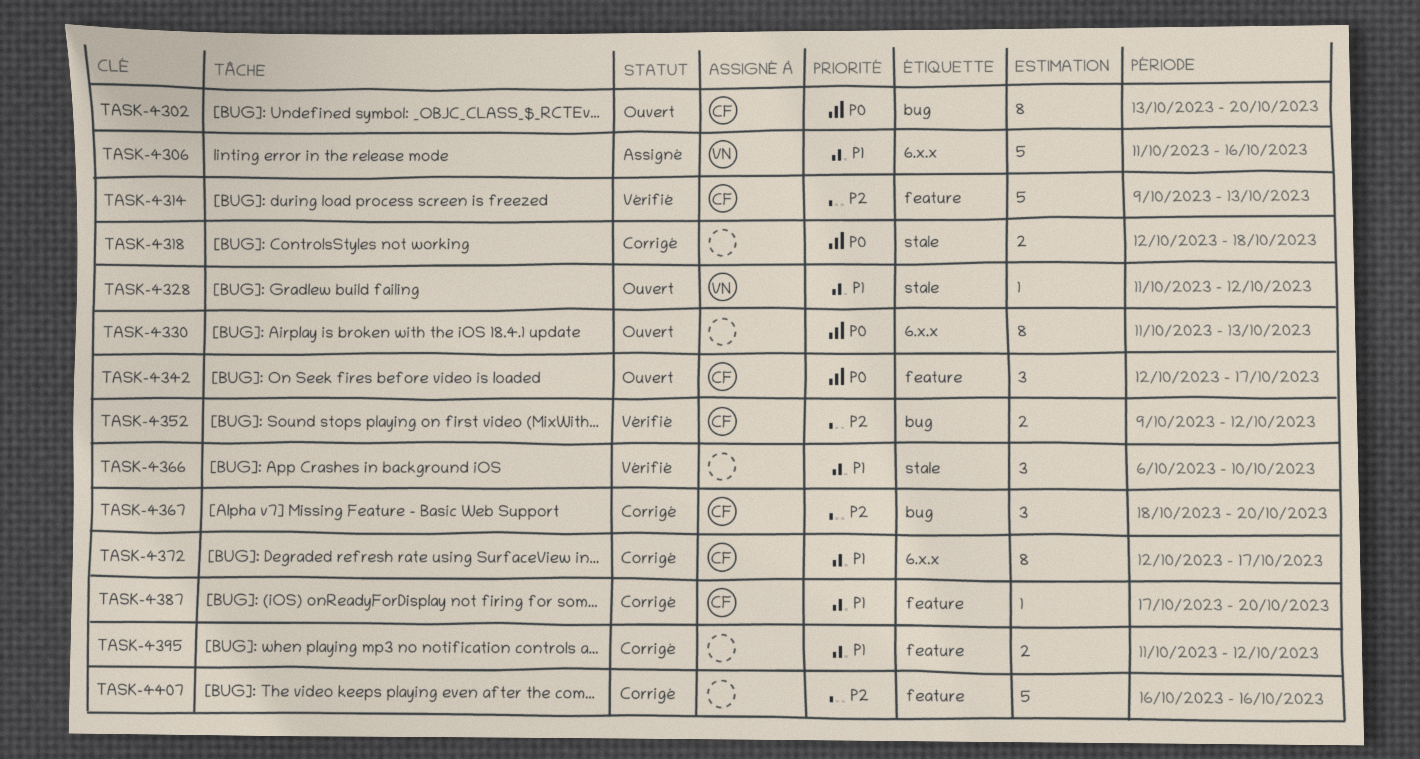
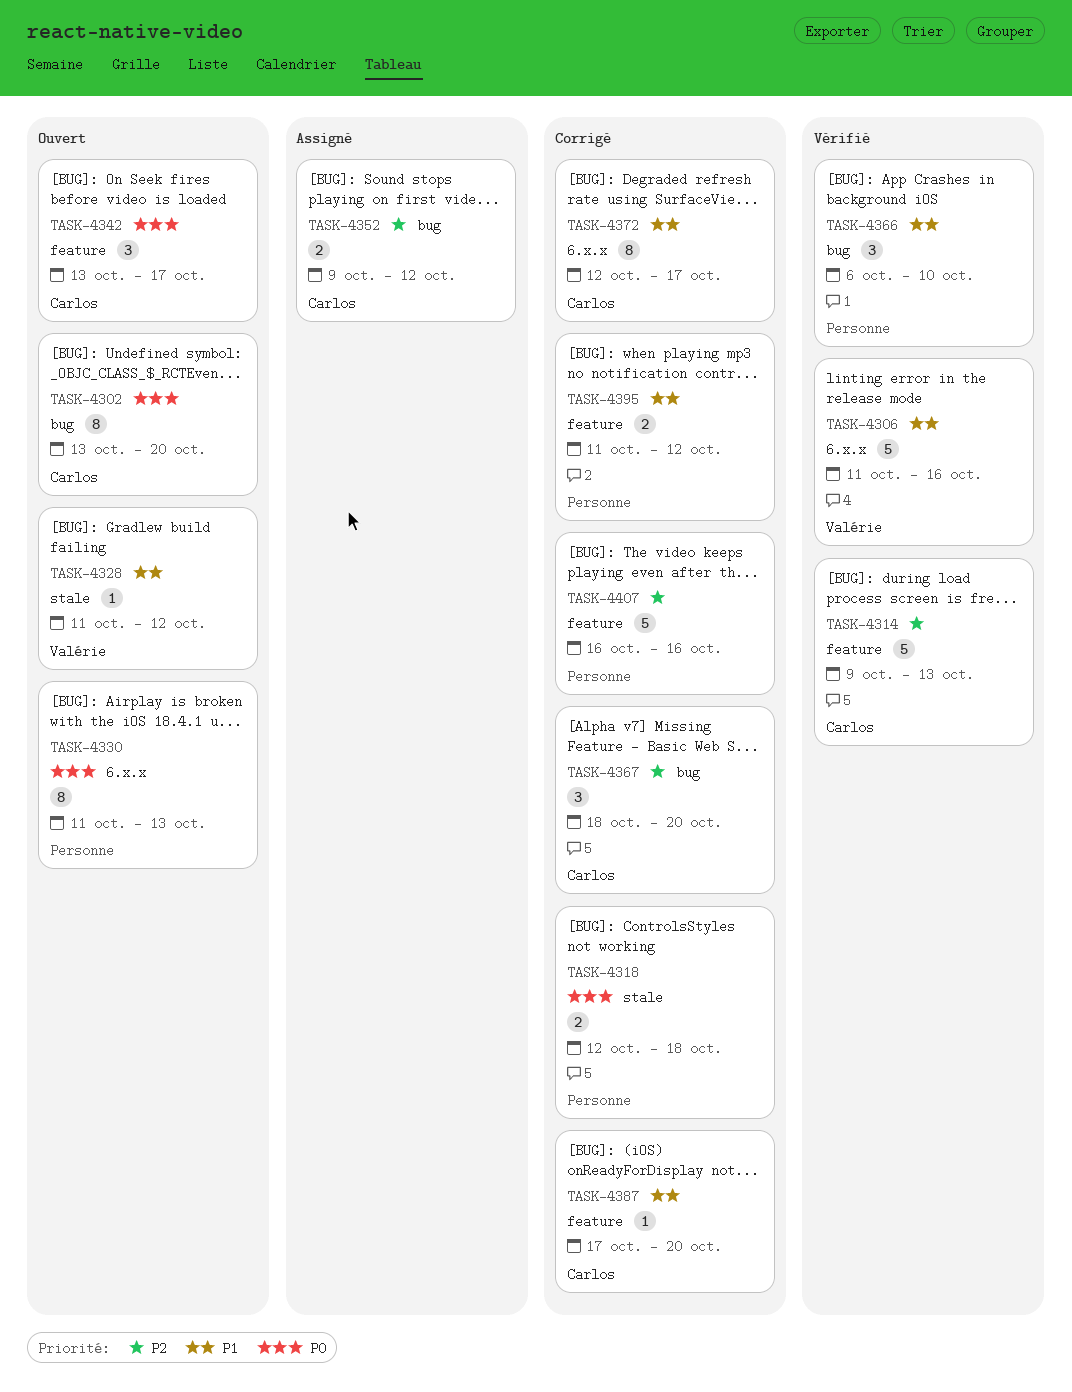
TASK-4306, status: Assigné -> Vérifié
TASK-4342, start: Oct 12 -> Oct 13
TASK-4352, status: Vérifié -> Assigné
TASK-4366, label: stale -> bug

